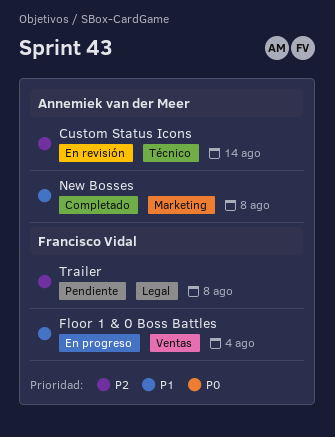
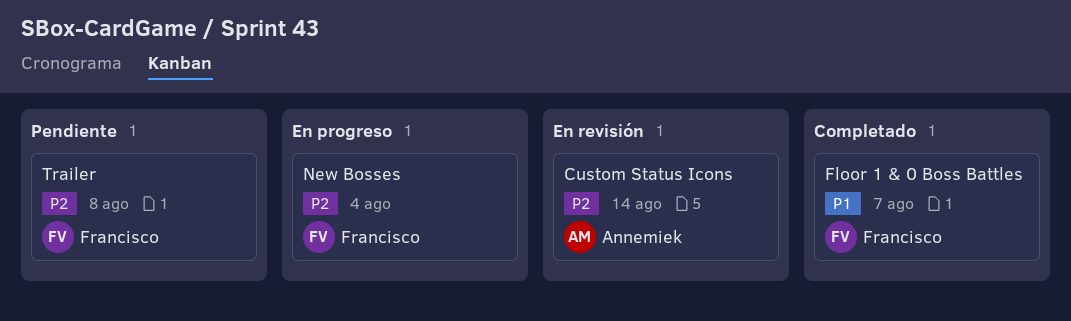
Floor 1 & 0 Boss Battles, status: En progreso -> Completado
Floor 1 & 0 Boss Battles, due: Aug 4 -> Aug 7
New Bosses, status: Completado -> En progreso
New Bosses, owner: Annemiek van der Meer -> Francisco Vidal
New Bosses, priority: P1 -> P2
New Bosses, due: Aug 8 -> Aug 4

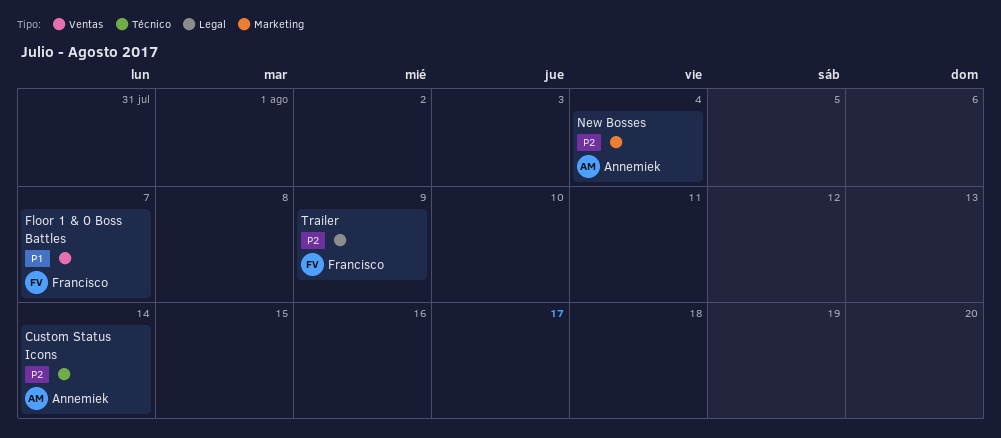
New Bosses, owner: Francisco -> Annemiek
Trailer, due: Aug 8 -> Aug 9

